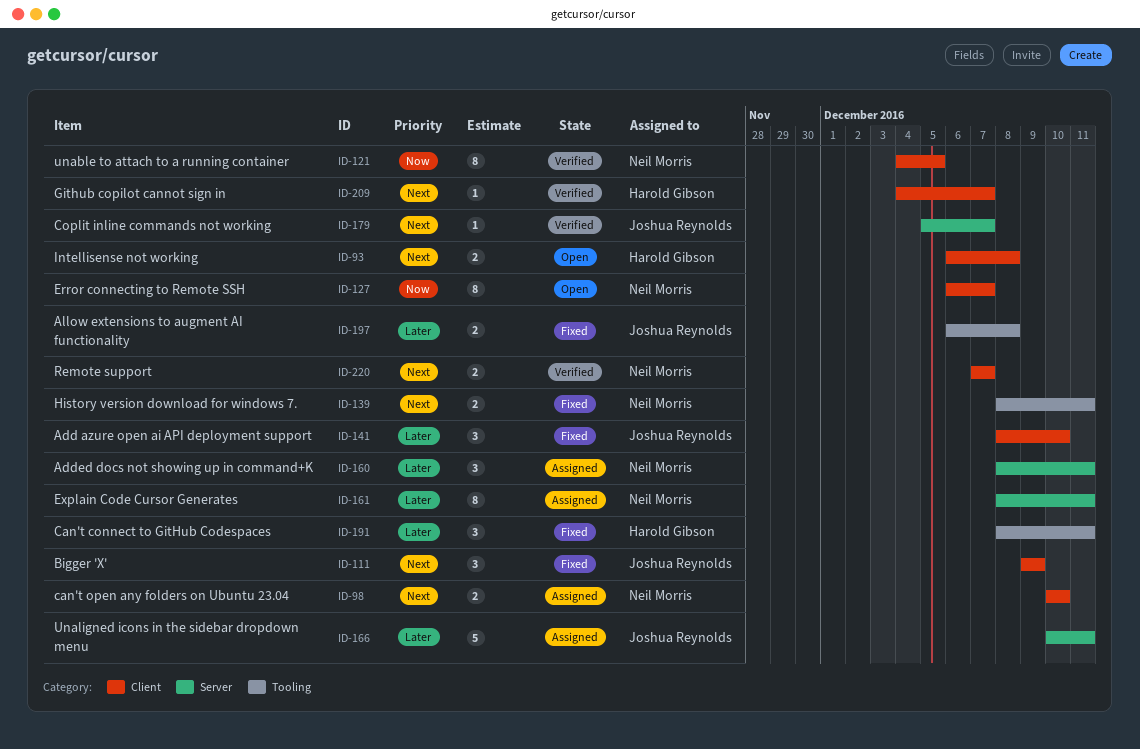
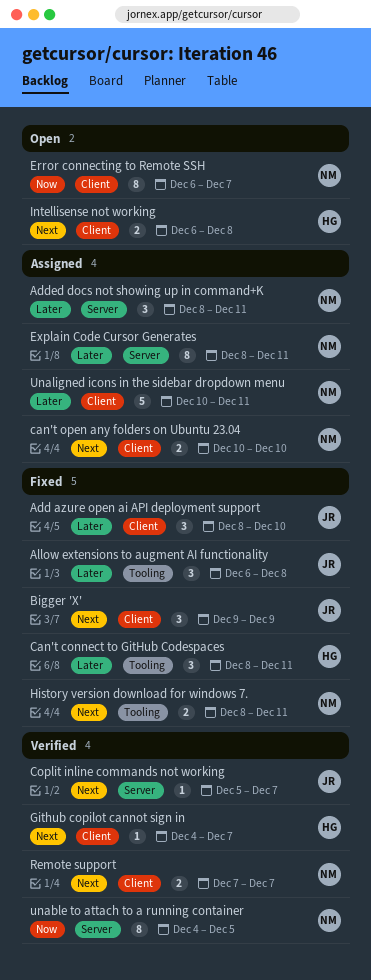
Allow extensions to augment AI functionality, estimate: 2 -> 3
unable to attach to a running container, label: Client -> Server
Unaligned icons in the sidebar dropdown menu, owner: Joshua Reynolds -> Neil Morris
Unaligned icons in the sidebar dropdown menu, label: Server -> Client

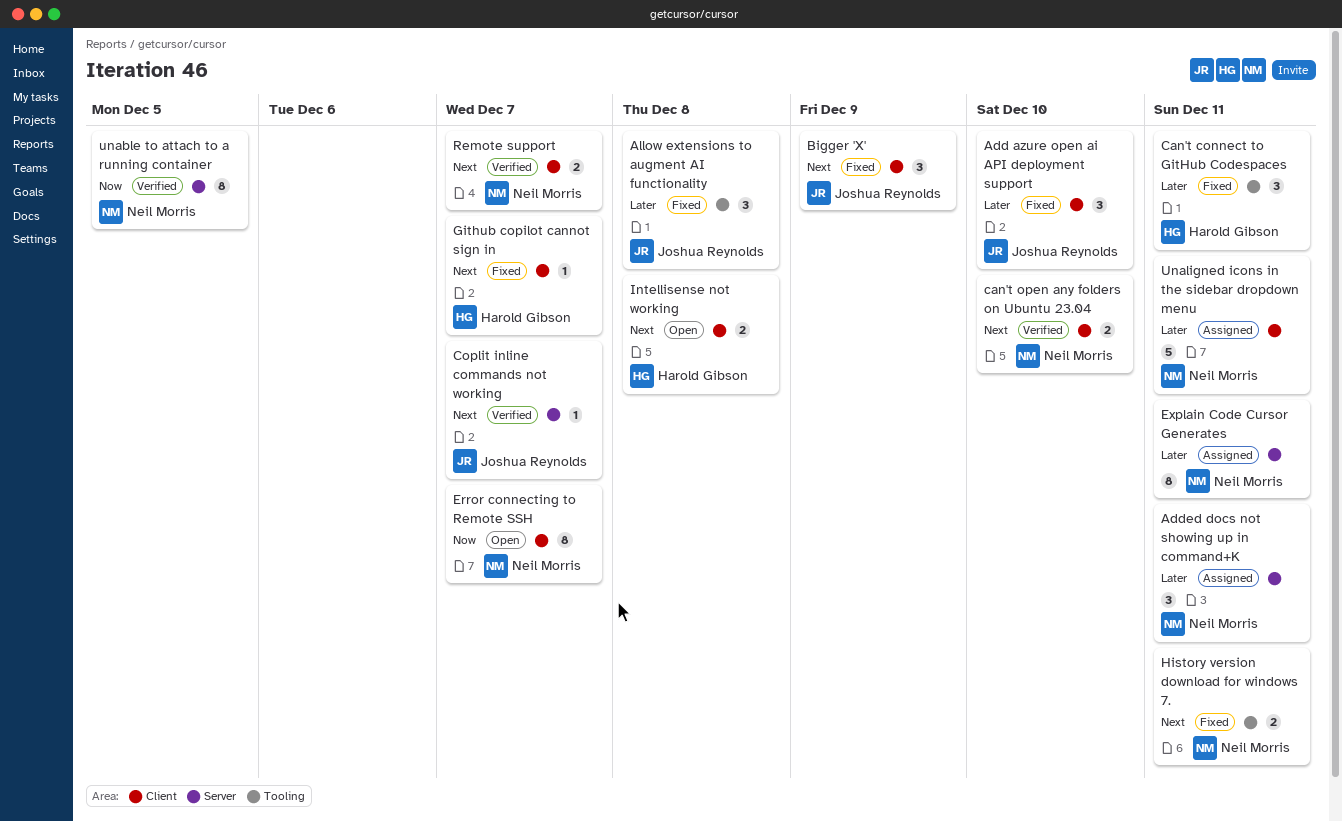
can't open any folders on Ubuntu 23.04, status: Assigned -> Verified
Github copilot cannot sign in, status: Verified -> Fixed

